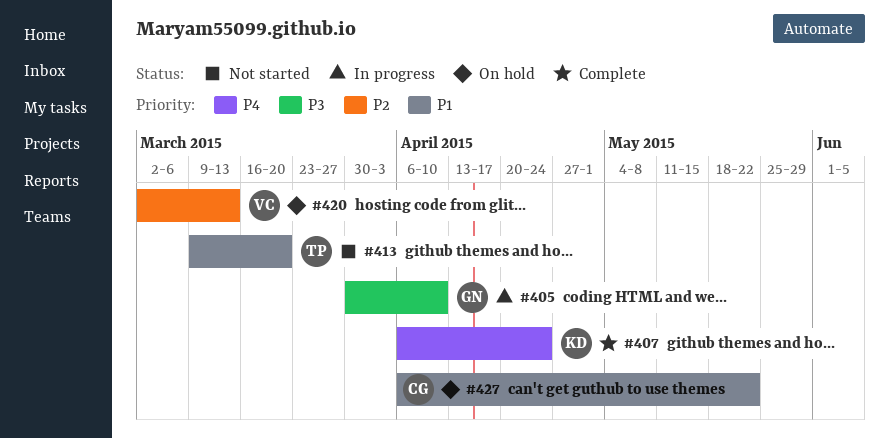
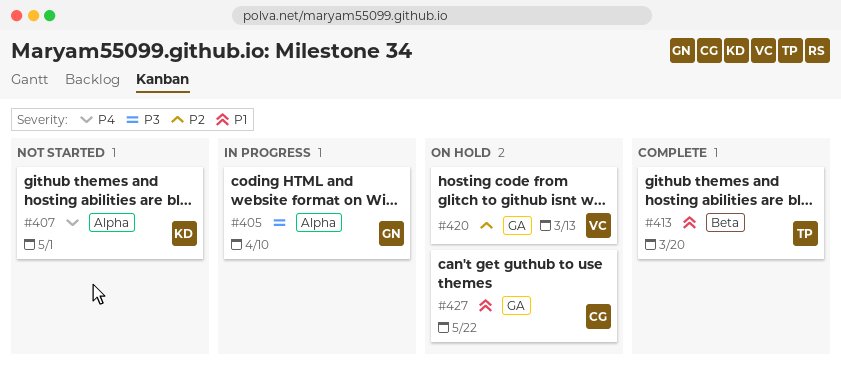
#407, status: Complete -> Not started
#407, due: Apr 24 -> May 1
#413, status: Not started -> Complete

